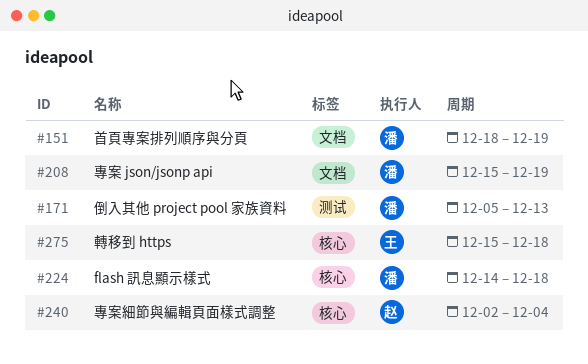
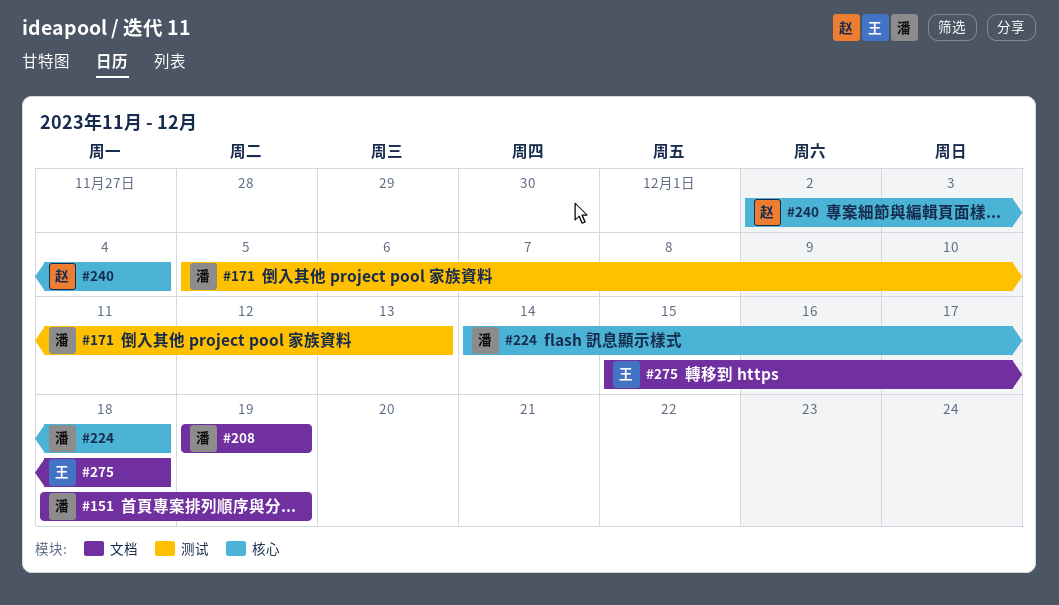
#208, start: Dec 15 -> Dec 19
#275, label: 核心 -> 文档

